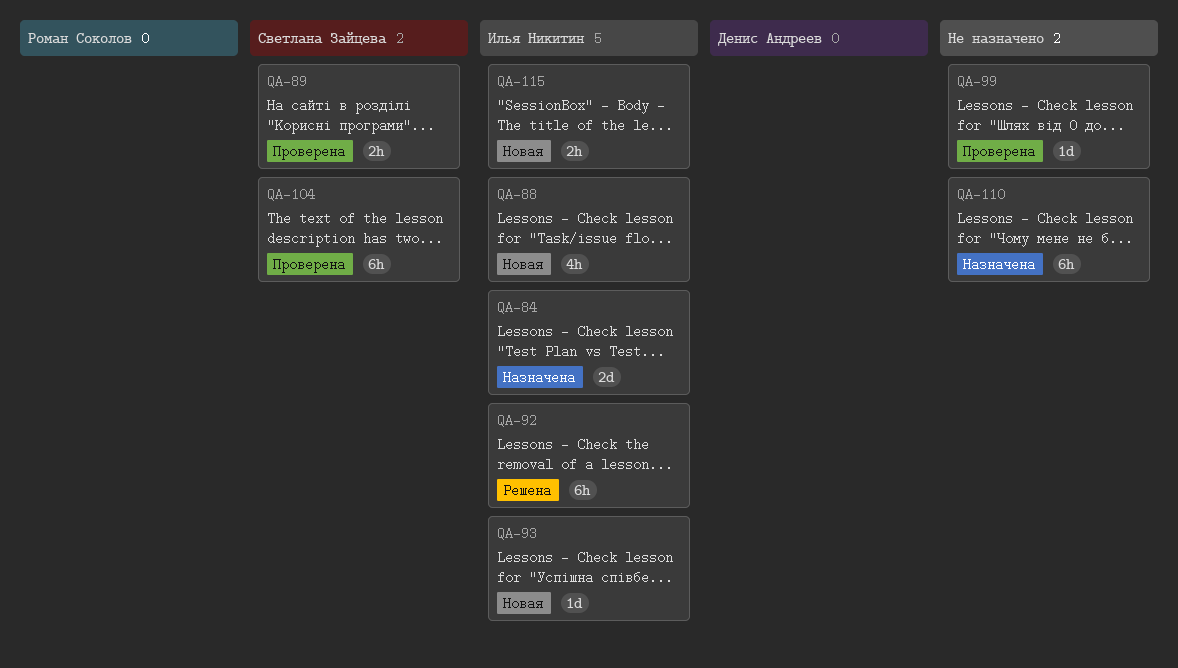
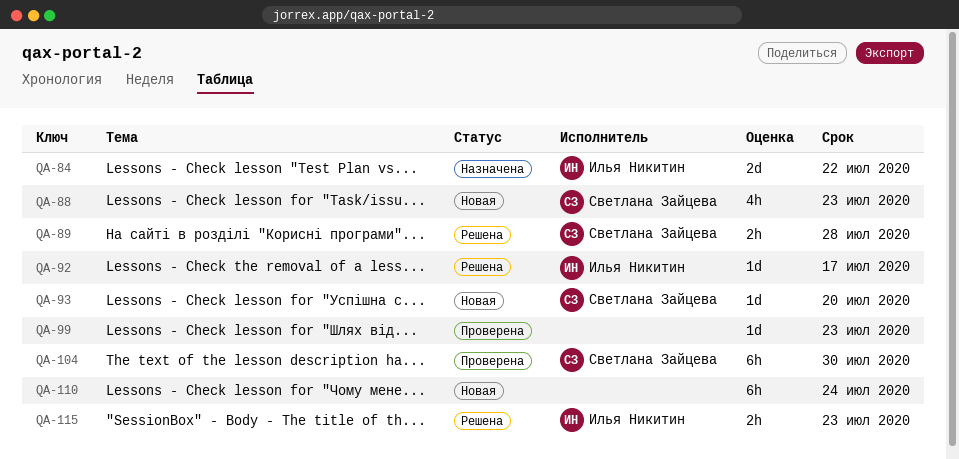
QA-88, owner: Илья Никитин -> Светлана Зайцева
QA-89, status: Проверена -> Решена
QA-92, estimate: 6h -> 1d
QA-93, owner: Илья Никитин -> Светлана Зайцева
QA-110, status: Назначена -> Новая
QA-115, status: Новая -> Решена

